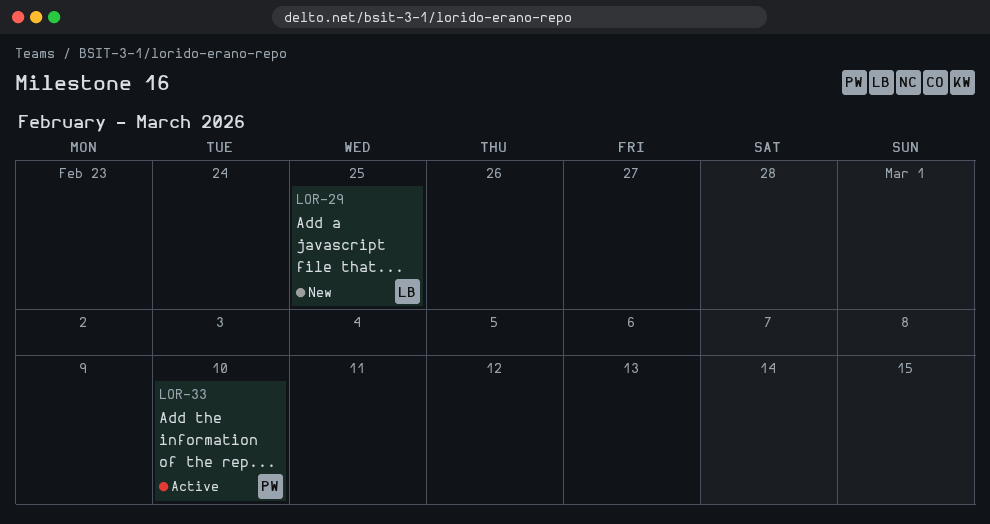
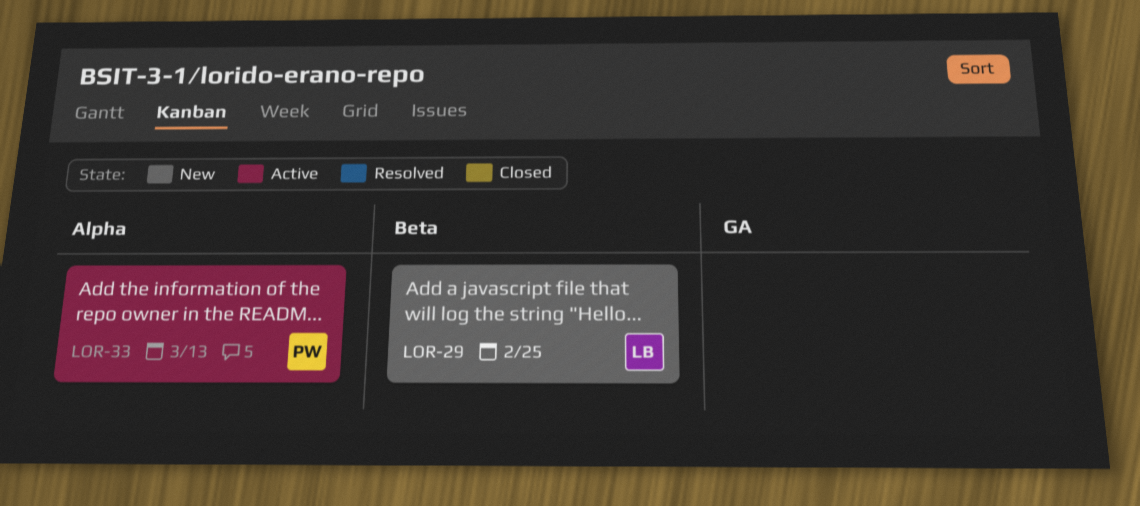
LOR-33, due: Mar 10 -> Mar 13

